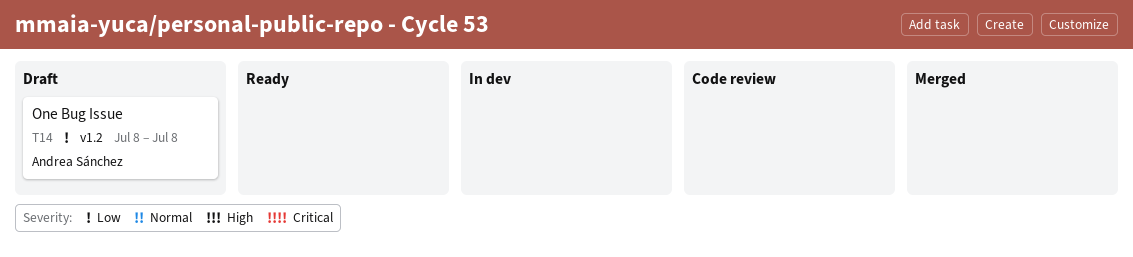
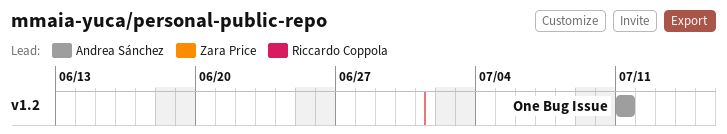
One Bug Issue, start: Jul 8 -> Jul 11
One Bug Issue, due: Jul 8 -> Jul 11

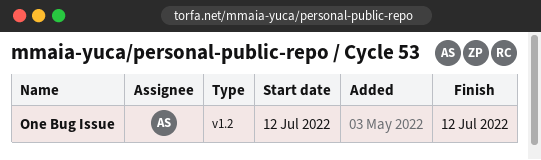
One Bug Issue, start: Jul 11 -> Jul 12
One Bug Issue, due: Jul 11 -> Jul 12

